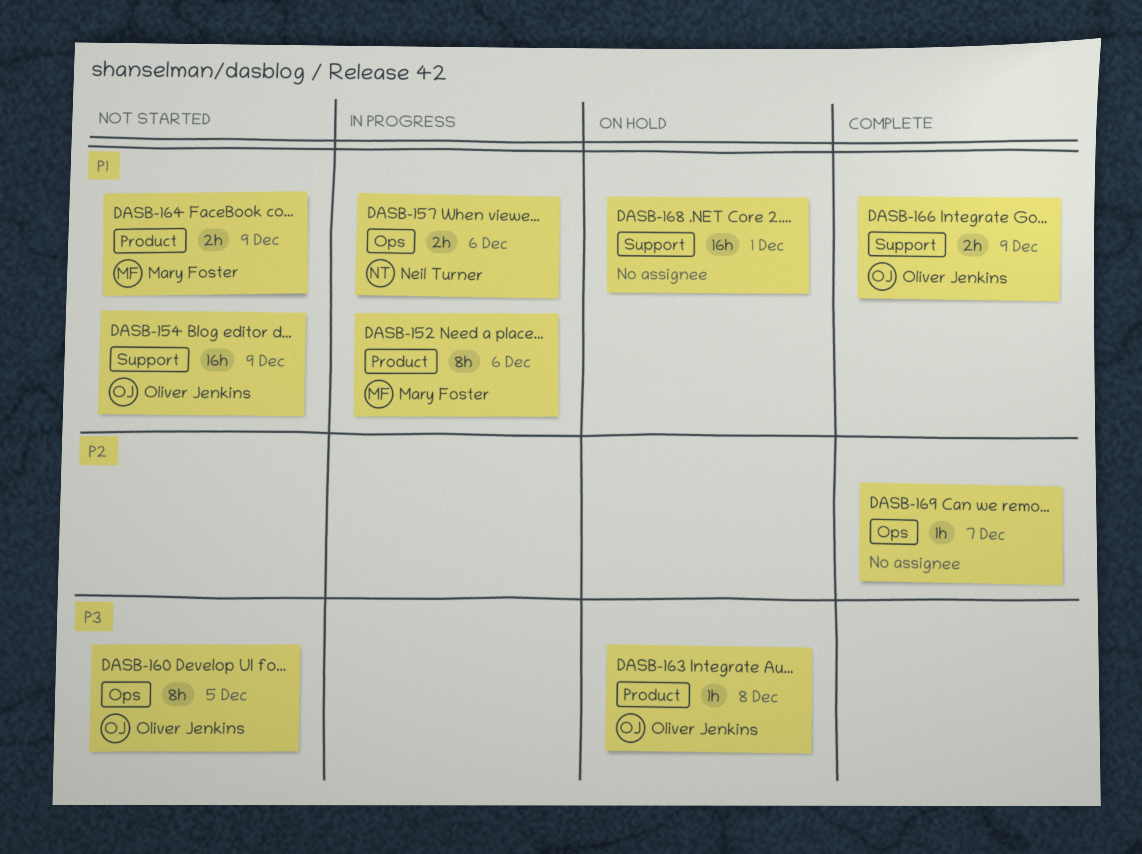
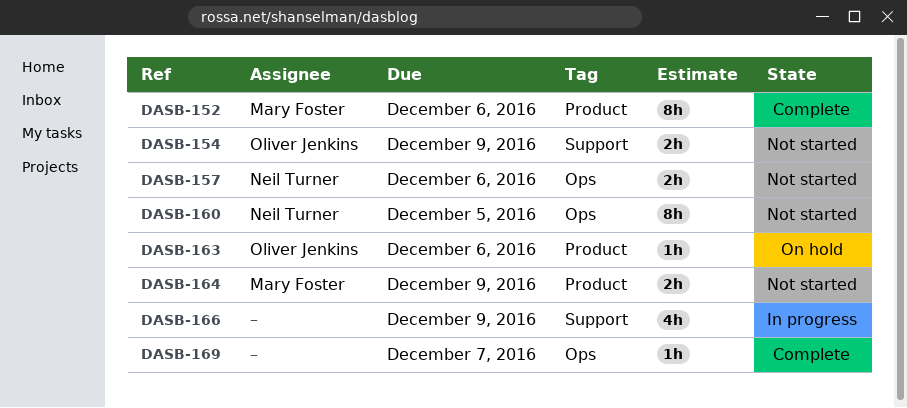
DASB-152, status: In progress -> Complete
DASB-154, estimate: 16h -> 2h
DASB-157, status: In progress -> Not started
DASB-160, owner: Oliver Jenkins -> Neil Turner
DASB-163, due: Dec 8 -> Dec 6
DASB-166, status: Complete -> In progress
DASB-166, owner: Oliver Jenkins -> none
DASB-166, estimate: 2h -> 4h
DASB-168: present -> none

